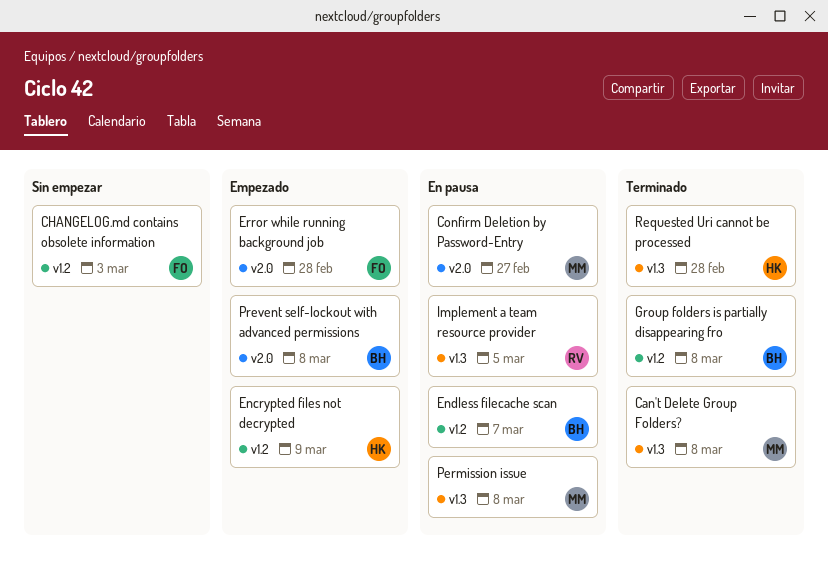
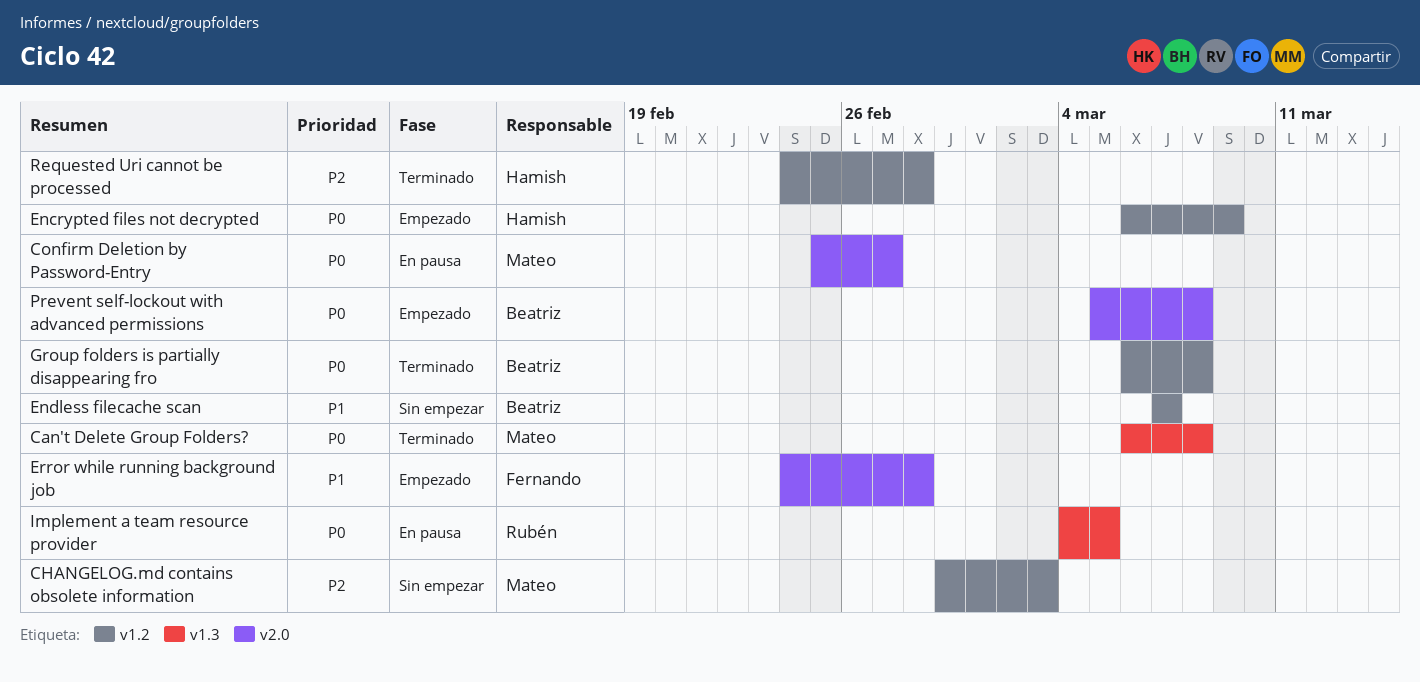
CHANGELOG.md contains obsolete information, owner: Fernando -> Mateo
Endless filecache scan, status: En pausa -> Sin empezar
Permission issue: present -> none
Requested Uri cannot be processed, label: v1.3 -> v1.2

